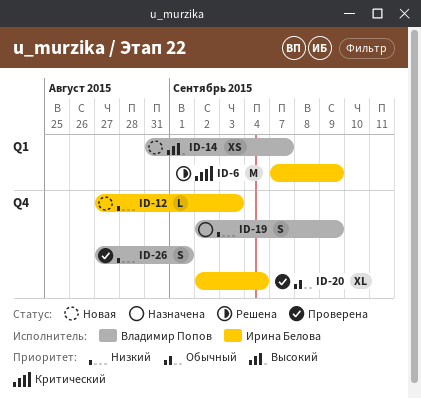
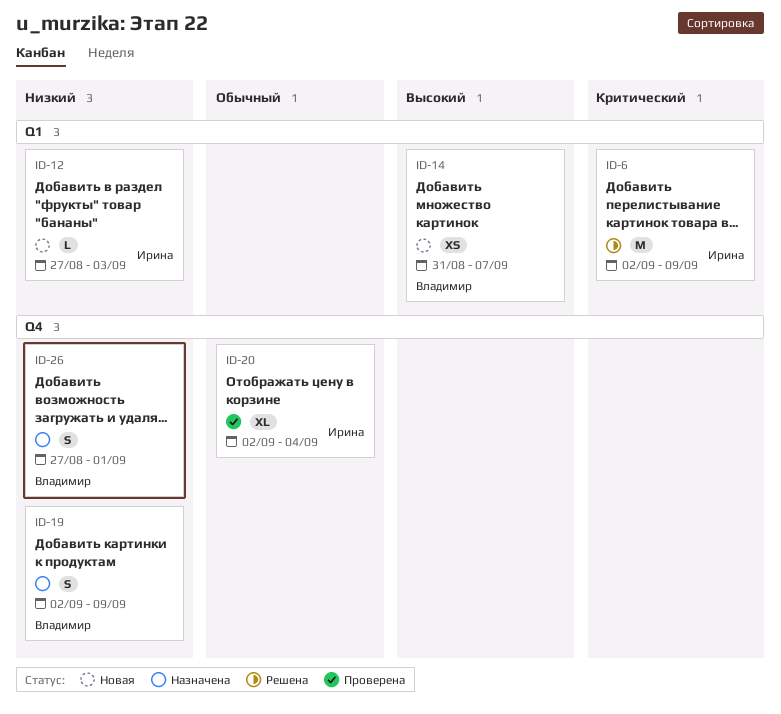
ID-6, start: Sep 7 -> Sep 2
ID-12, label: Q4 -> Q1
ID-26, status: Проверена -> Назначена

